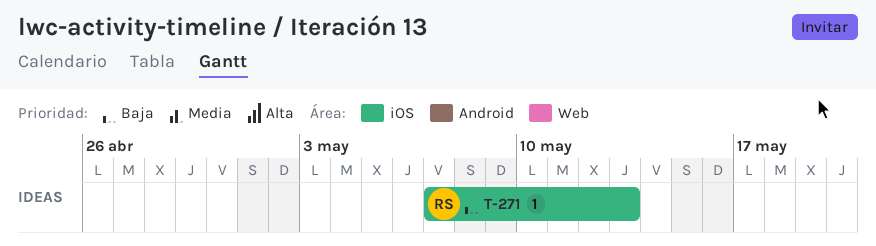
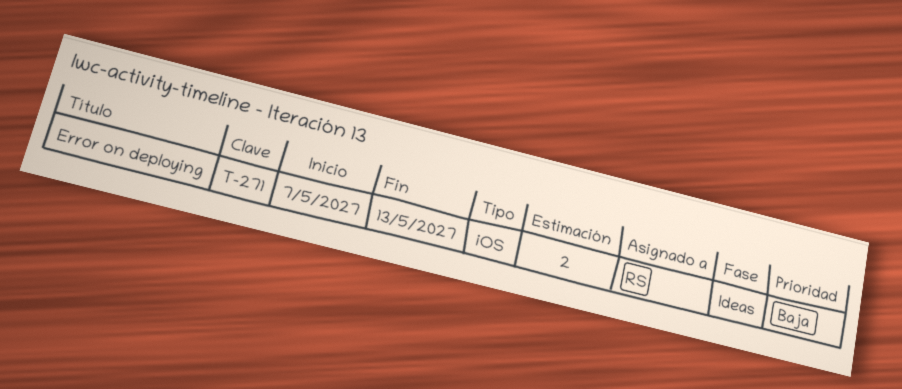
T-271, estimate: 1 -> 2

